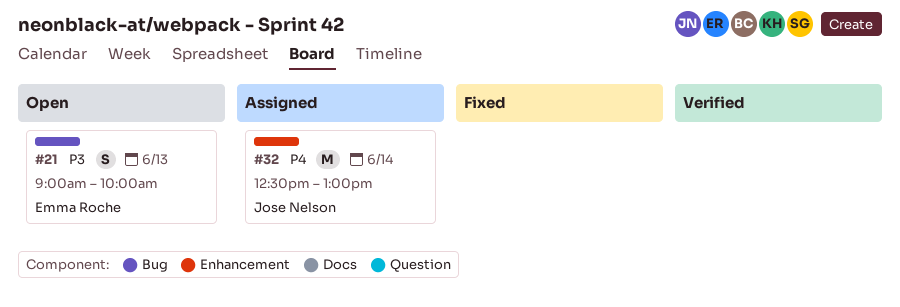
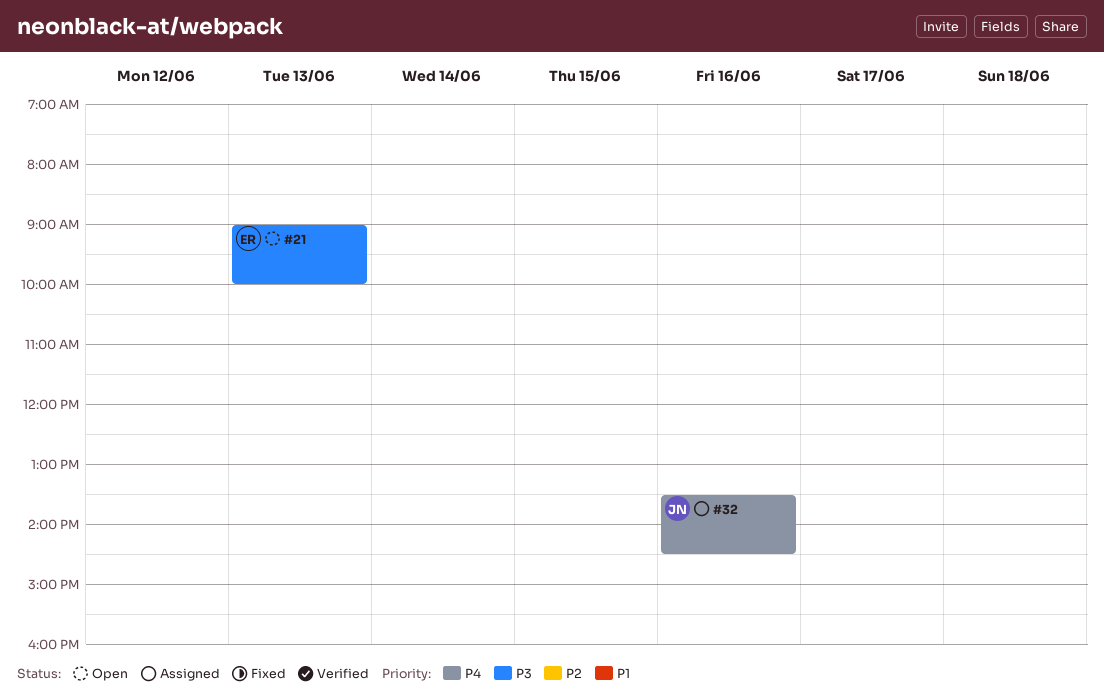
#32, day: Jun 14 -> Jun 16
#32, begins: 12:30 -> 13:30
#32, ends: 13:00 -> 14:30

